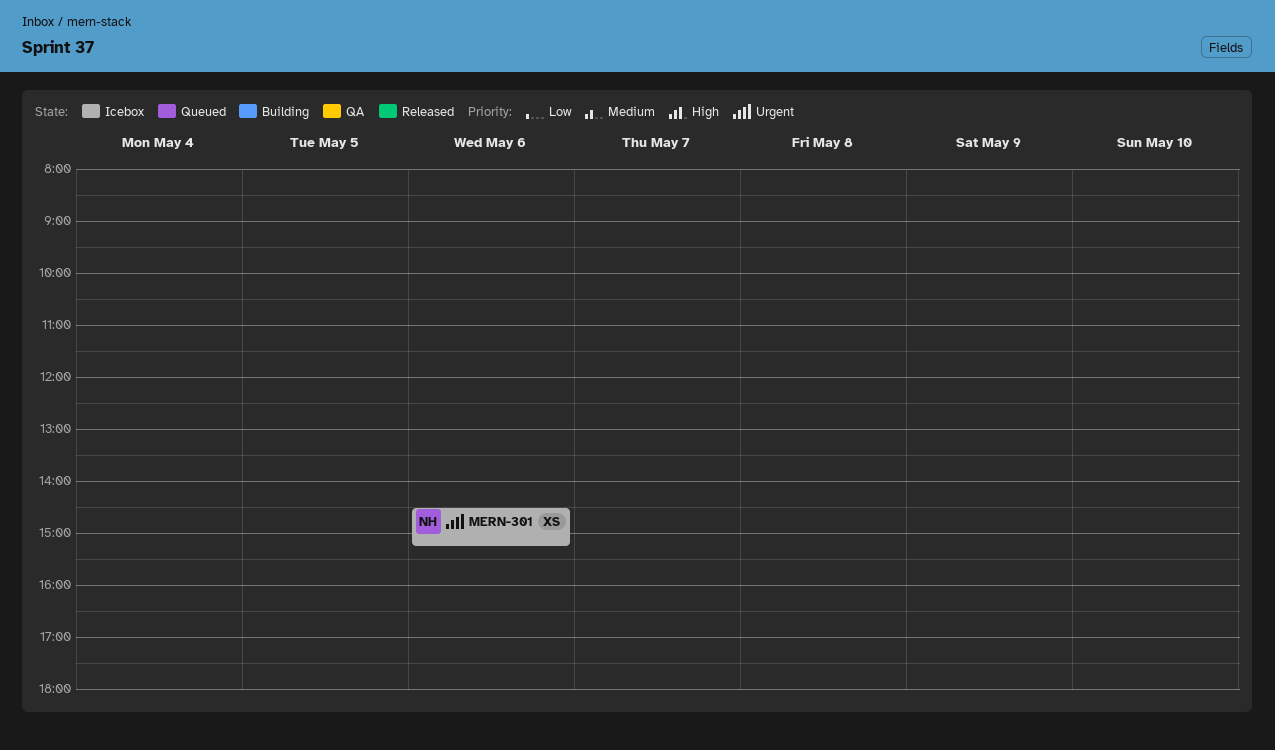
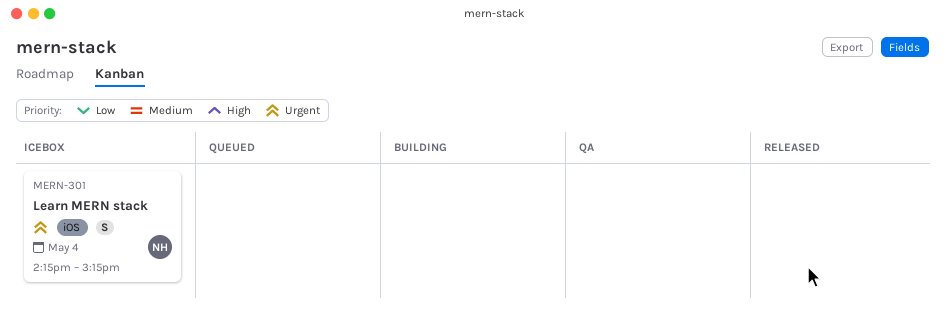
MERN-301, estimate: XS -> S
MERN-301, day: May 6 -> May 4
MERN-301, begins: 14:30 -> 14:15

